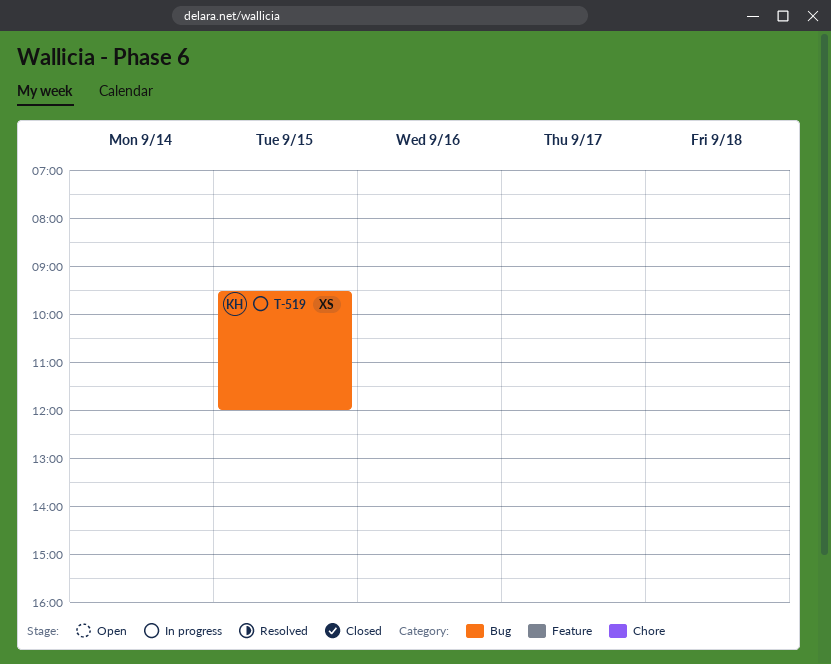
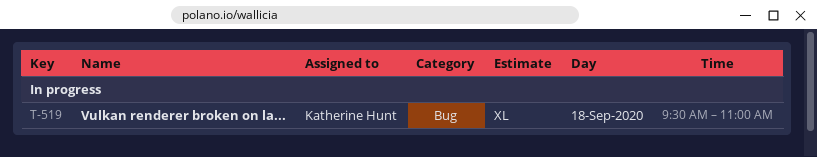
T-519, estimate: XS -> XL
T-519, day: Sep 15 -> Sep 18
T-519, ends: 12:00 -> 11:00

